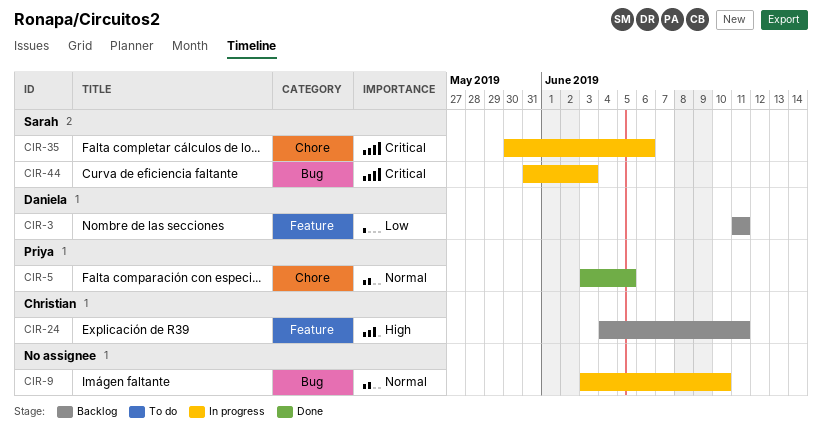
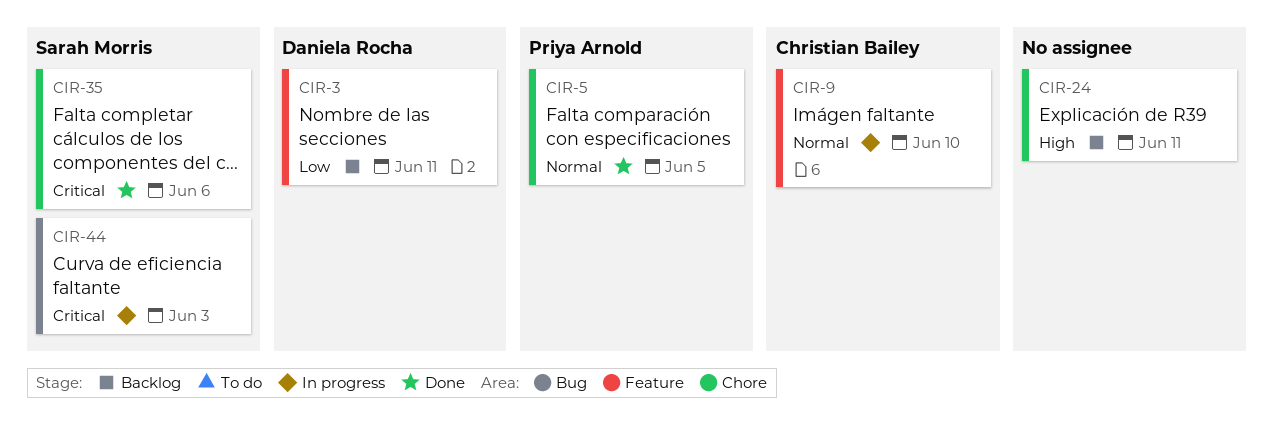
CIR-9, owner: none -> Christian Bailey
CIR-9, label: Bug -> Feature
CIR-24, owner: Christian Bailey -> none
CIR-24, label: Feature -> Chore
CIR-35, status: In progress -> Done

